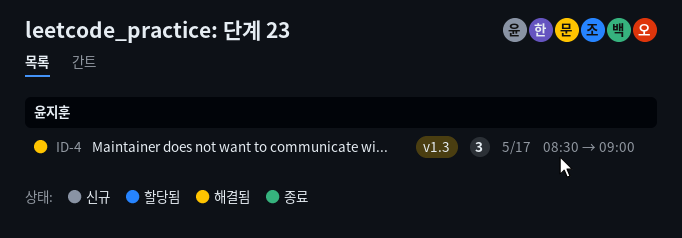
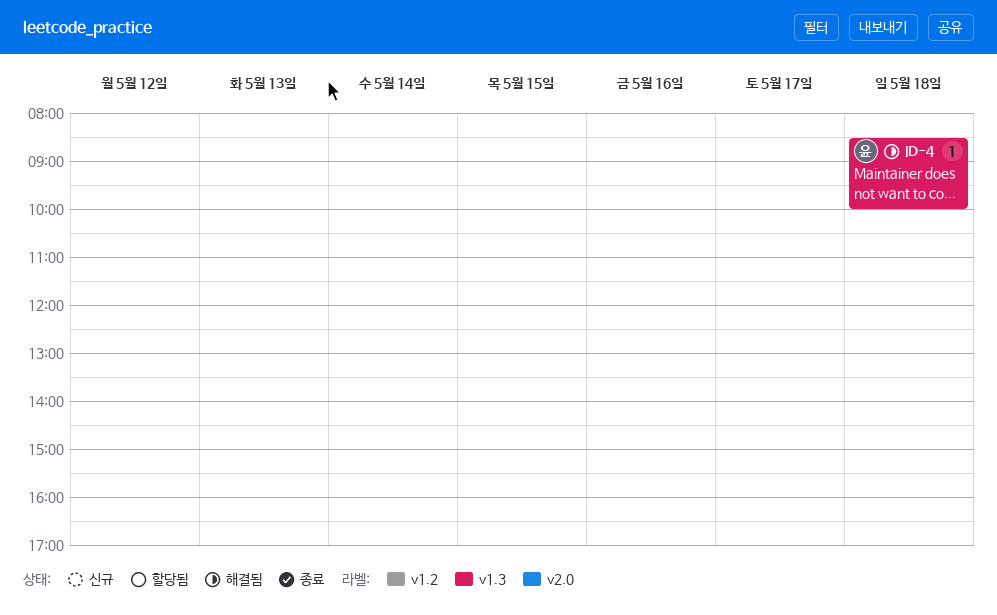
ID-4, estimate: 3 -> 1
ID-4, day: May 17 -> May 18
ID-4, ends: 09:00 -> 10:00

